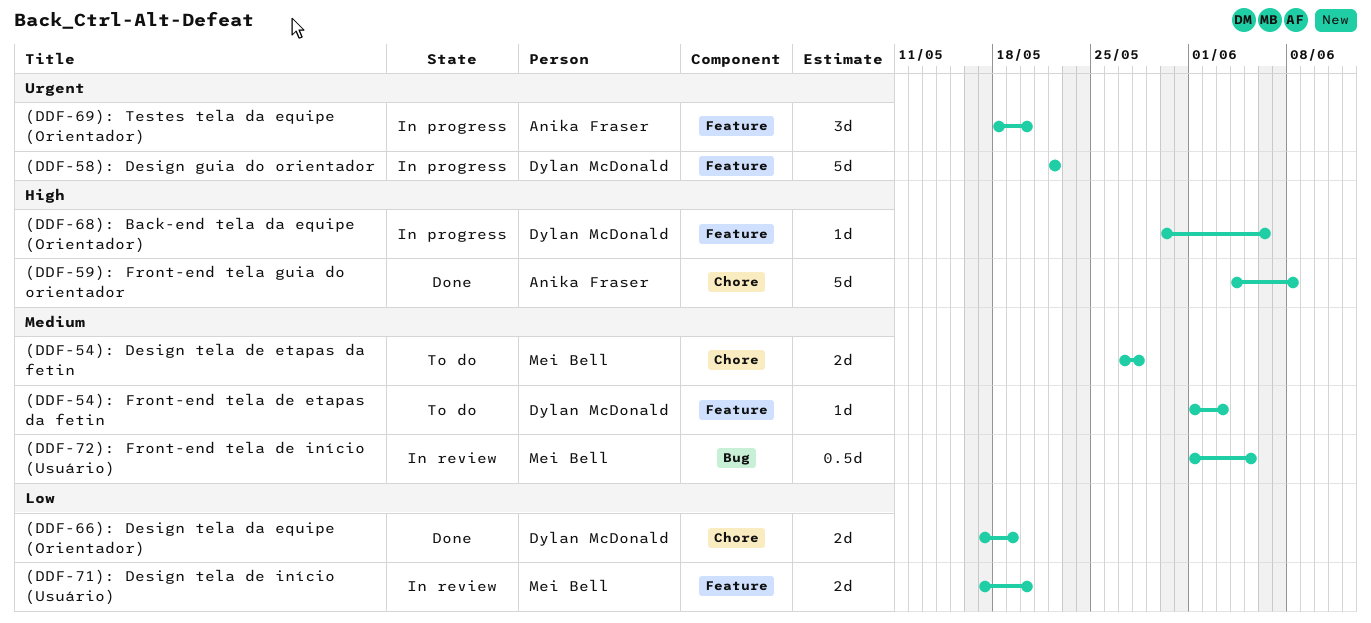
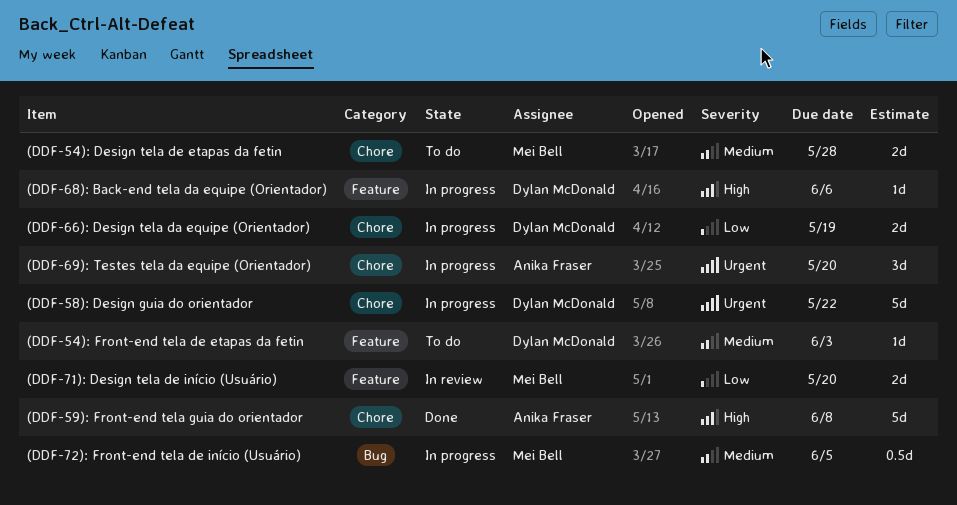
(DDF-58): Design guia do orientador, label: Feature -> Chore
(DDF-66): Design tela da equipe (Orientador), status: Done -> In progress
(DDF-69): Testes tela da equipe (Orientador), label: Feature -> Chore
(DDF-72): Front-end tela de início (Usuário), status: In review -> In progress

